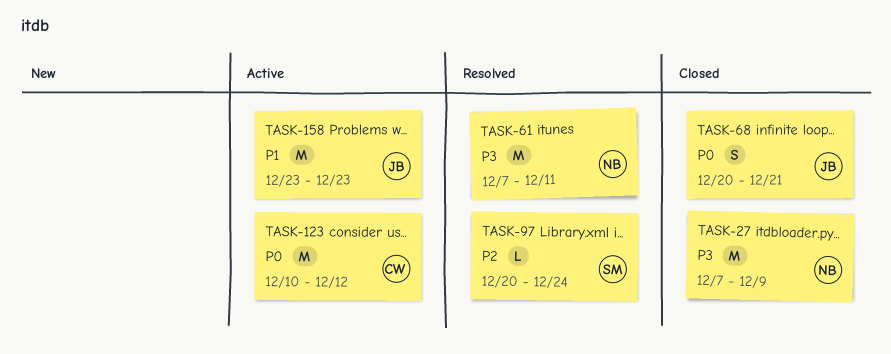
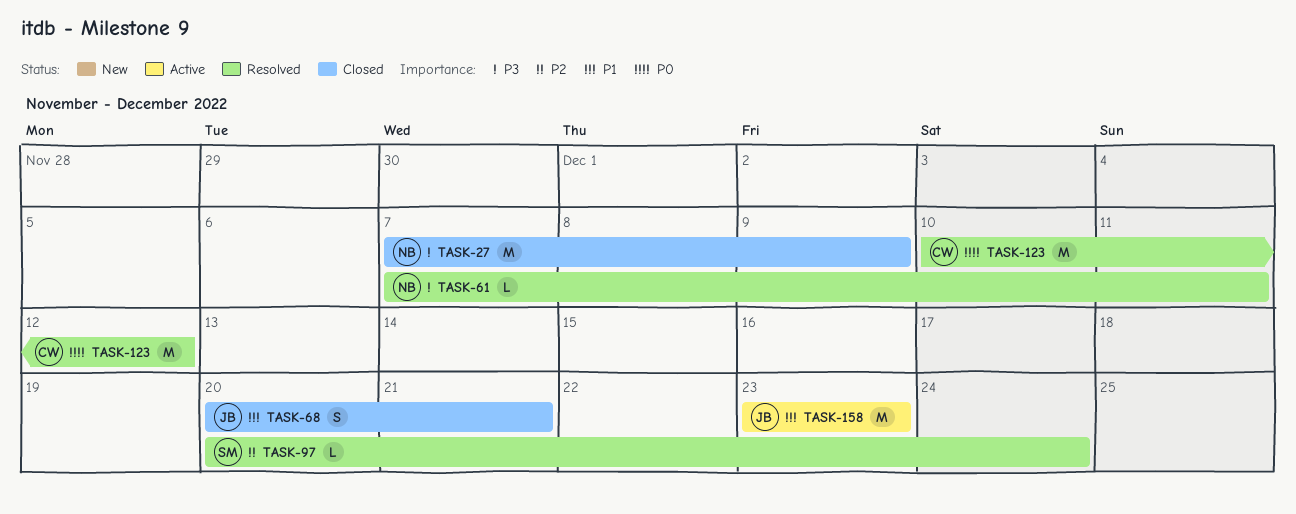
TASK-61, estimate: M -> L
TASK-68, priority: P0 -> P1
TASK-123, status: Active -> Resolved

